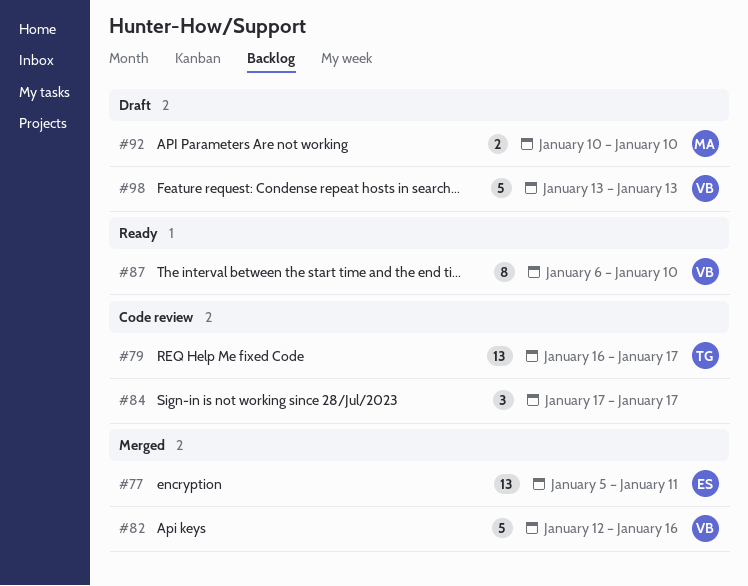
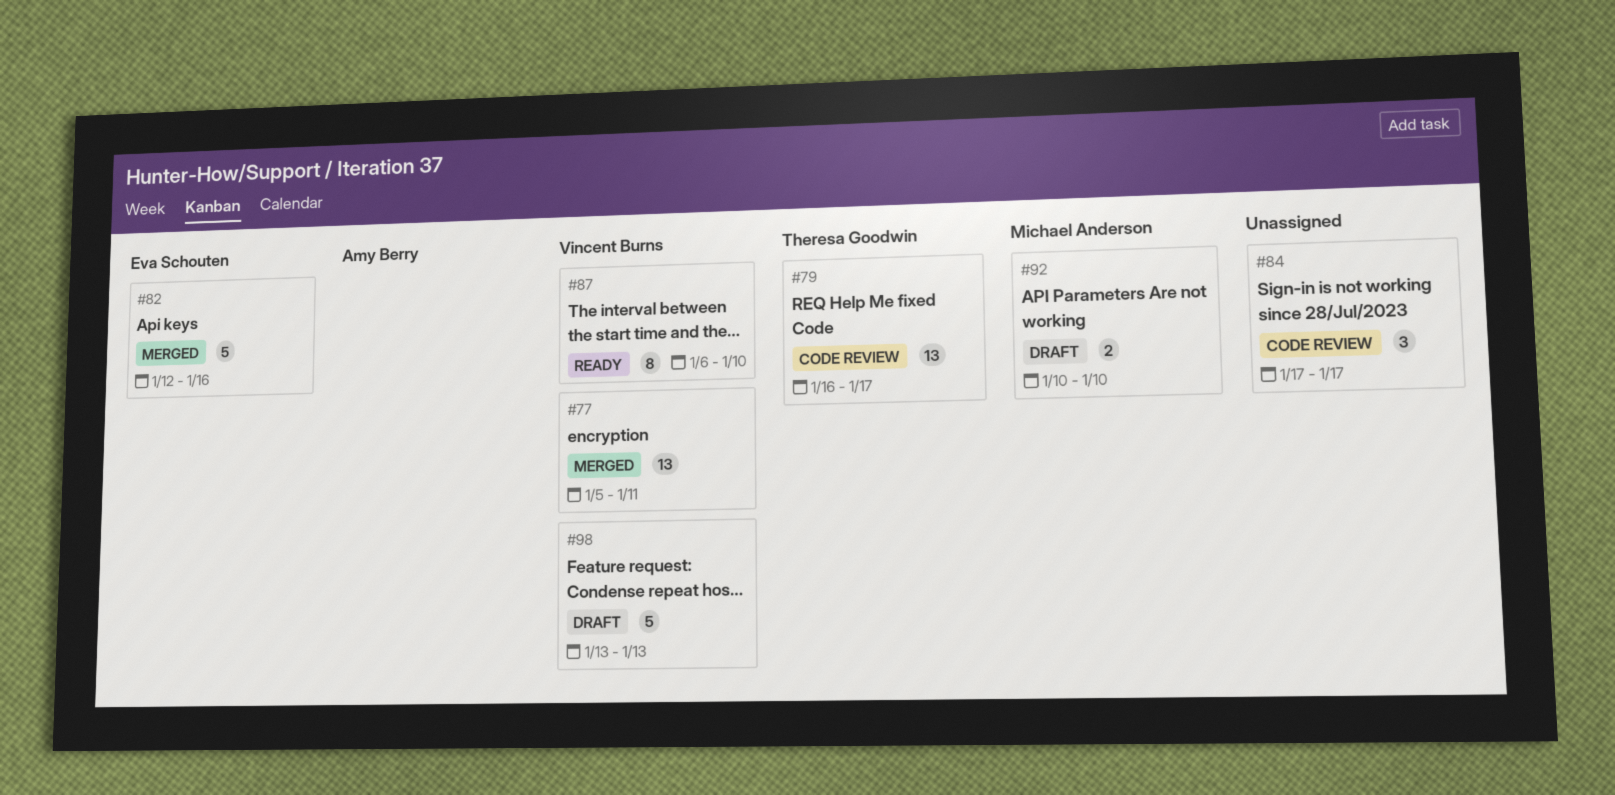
#77, owner: Eva Schouten -> Vincent Burns
#82, owner: Vincent Burns -> Eva Schouten

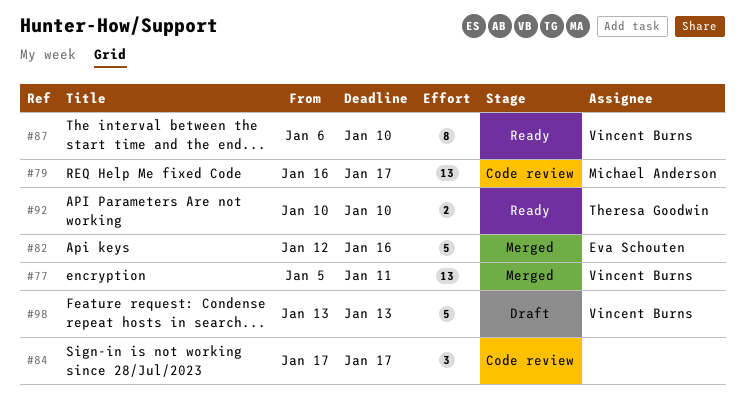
#79, owner: Theresa Goodwin -> Michael Anderson
#92, status: Draft -> Ready
#92, owner: Michael Anderson -> Theresa Goodwin

